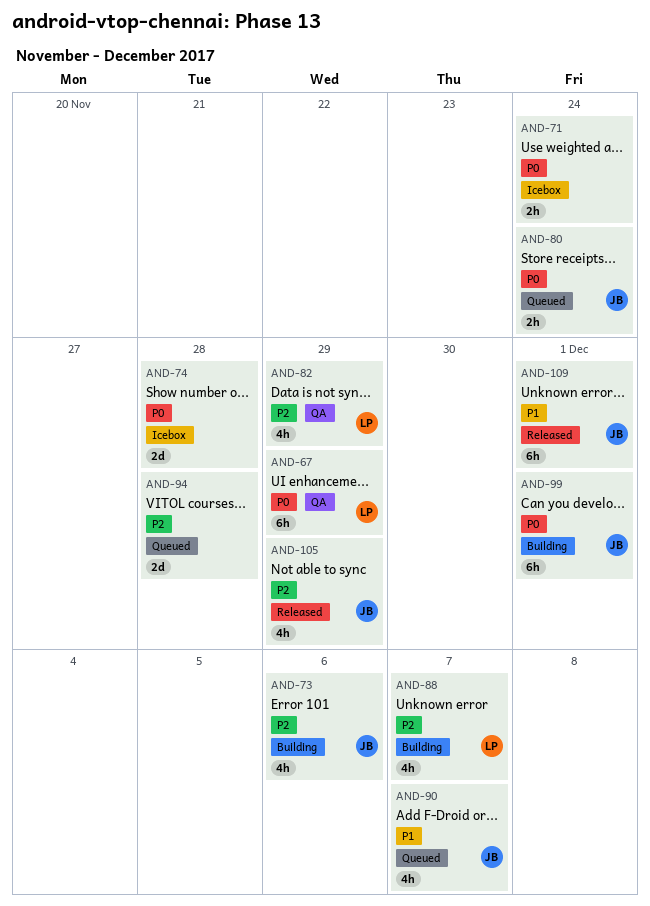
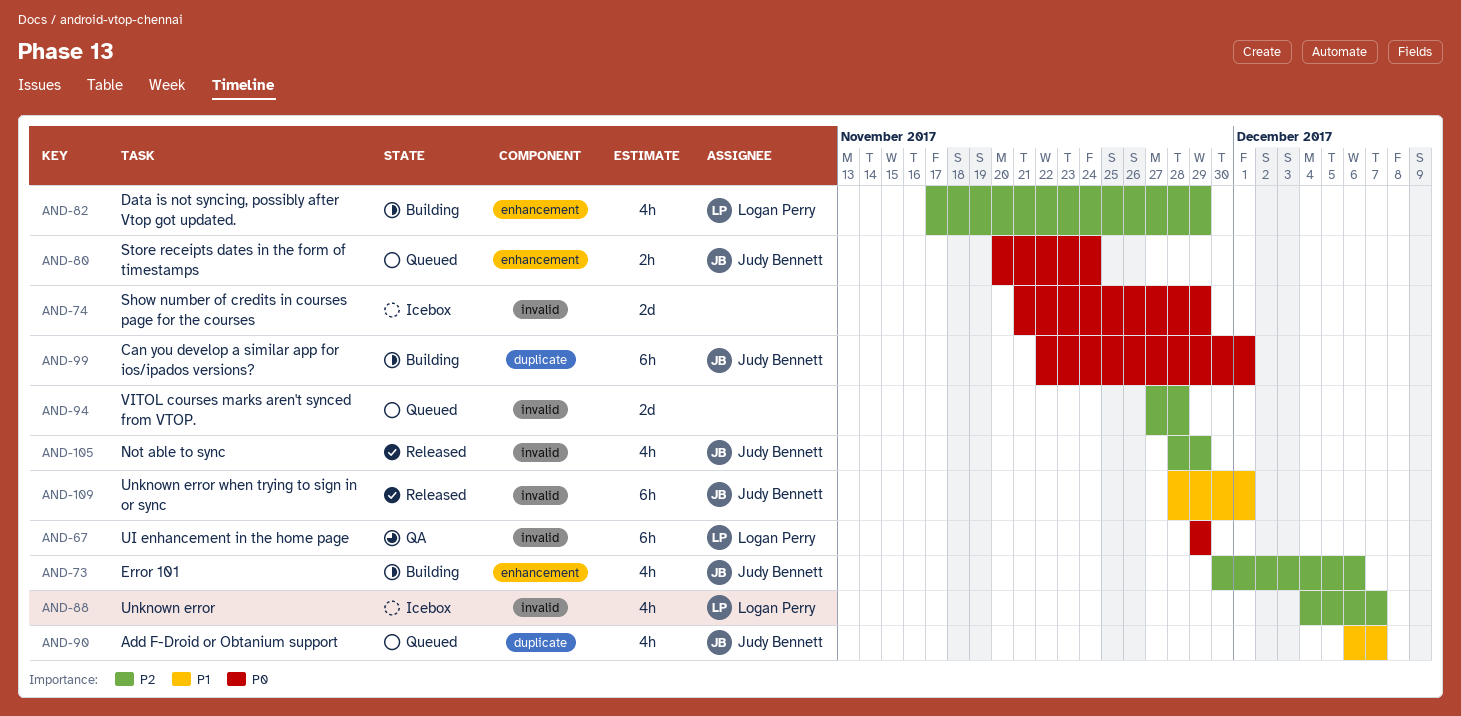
AND-71: present -> none
AND-74, due: Nov 28 -> Nov 29
AND-82, status: QA -> Building
AND-88, status: Building -> Icebox

